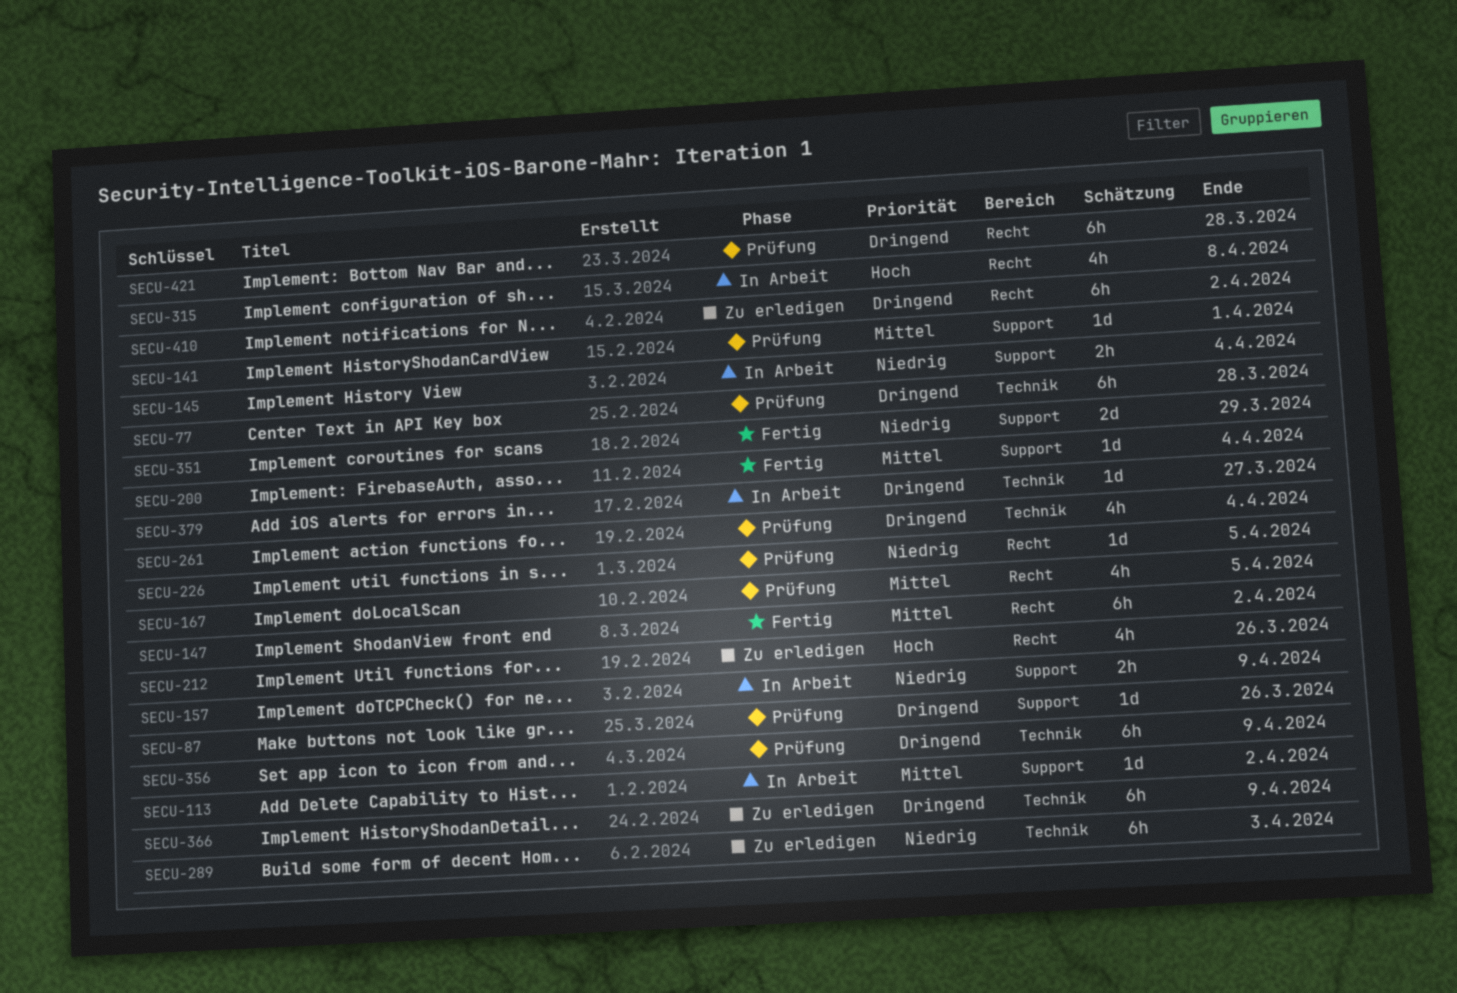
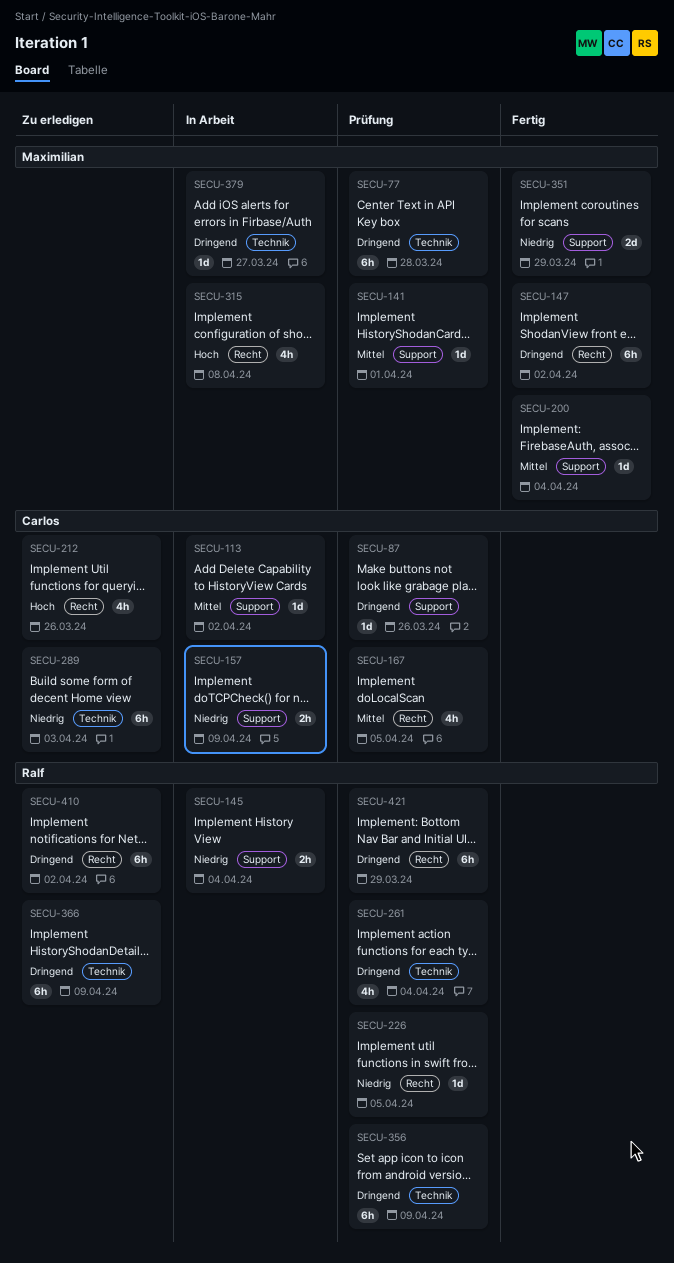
SECU-147, priority: Mittel -> Dringend
SECU-421, due: Mar 28 -> Mar 29

